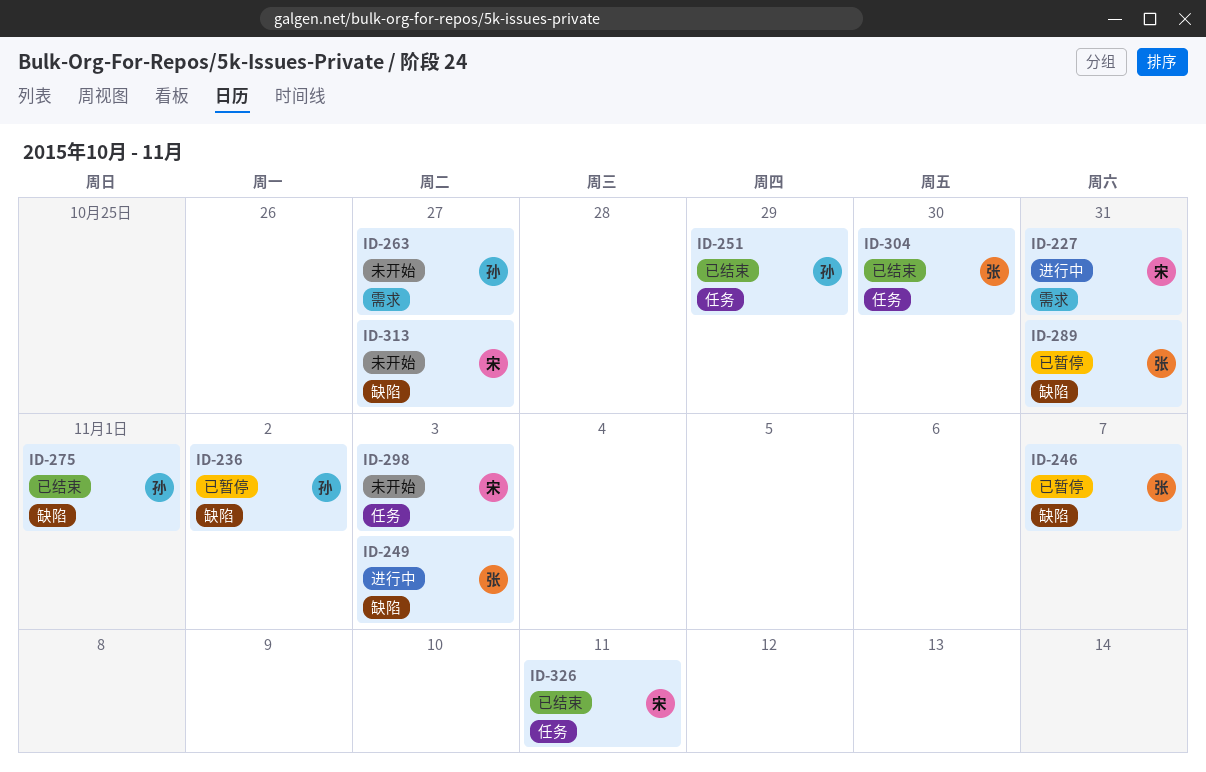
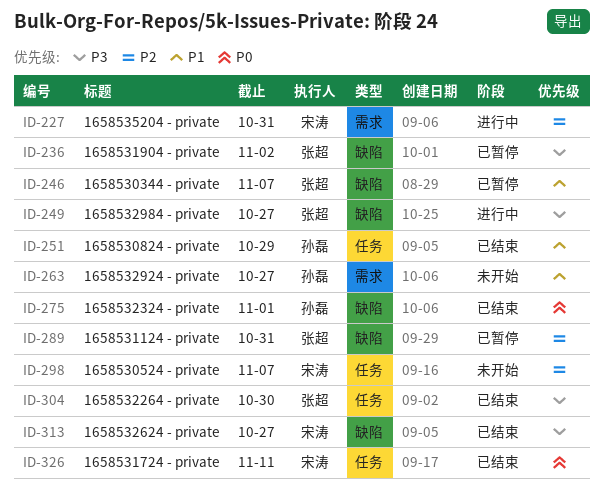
ID-236, owner: 孙磊 -> 张超
ID-249, due: Nov 3 -> Oct 27
ID-298, due: Nov 3 -> Nov 7
ID-313, status: 未开始 -> 已结束

